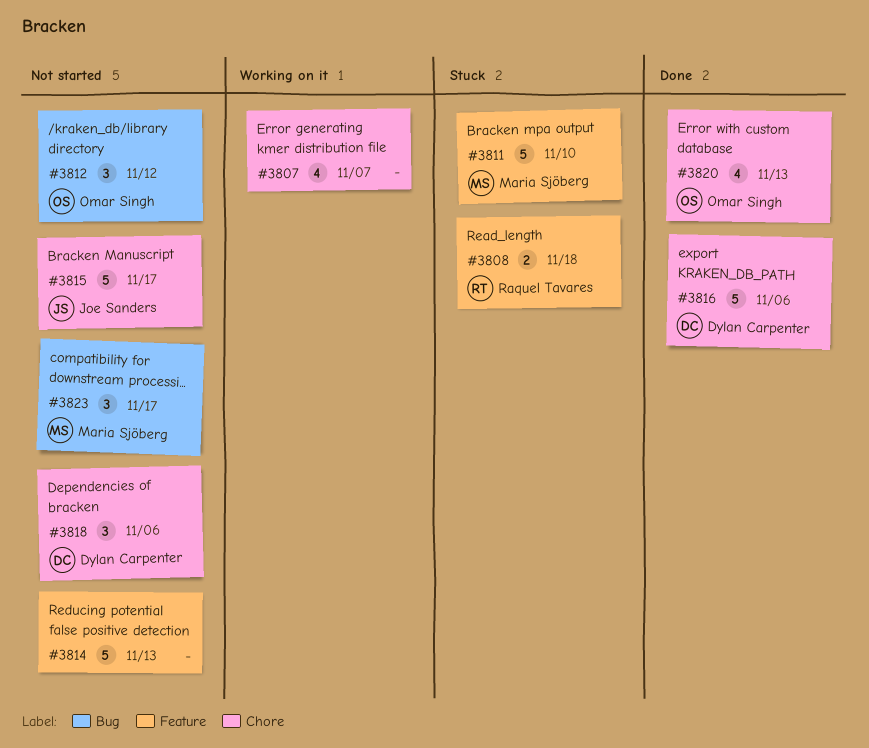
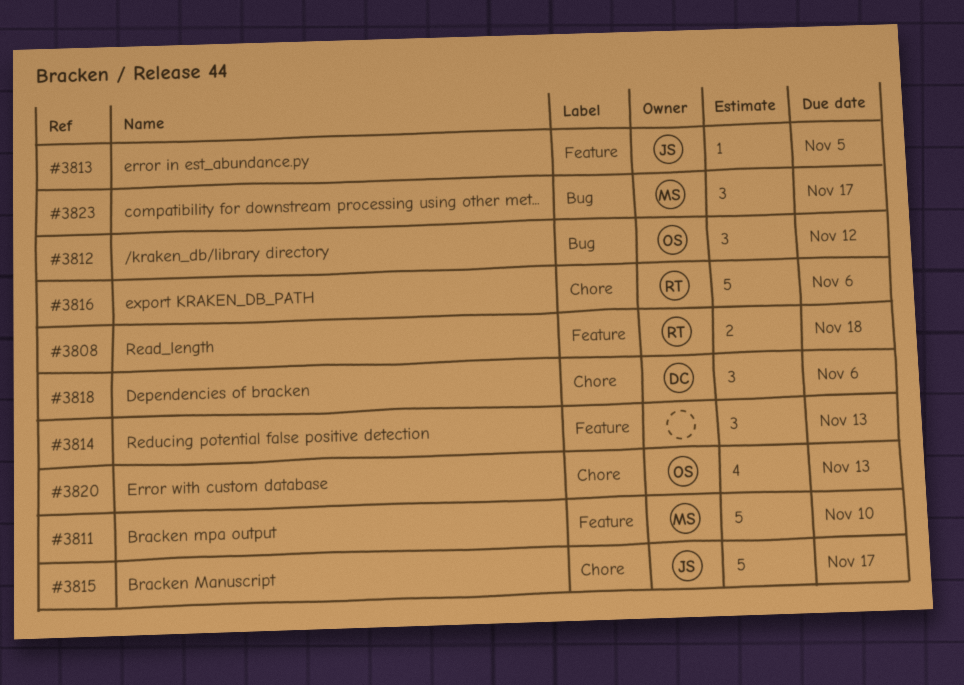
#3807: present -> none
#3813: none -> present
#3814, estimate: 5 -> 3
#3816, owner: Dylan Carpenter -> Raquel Tavares

